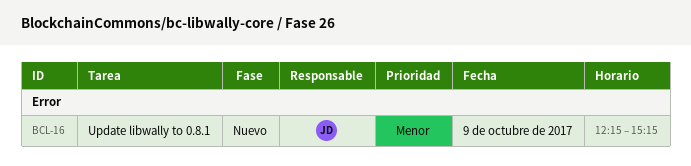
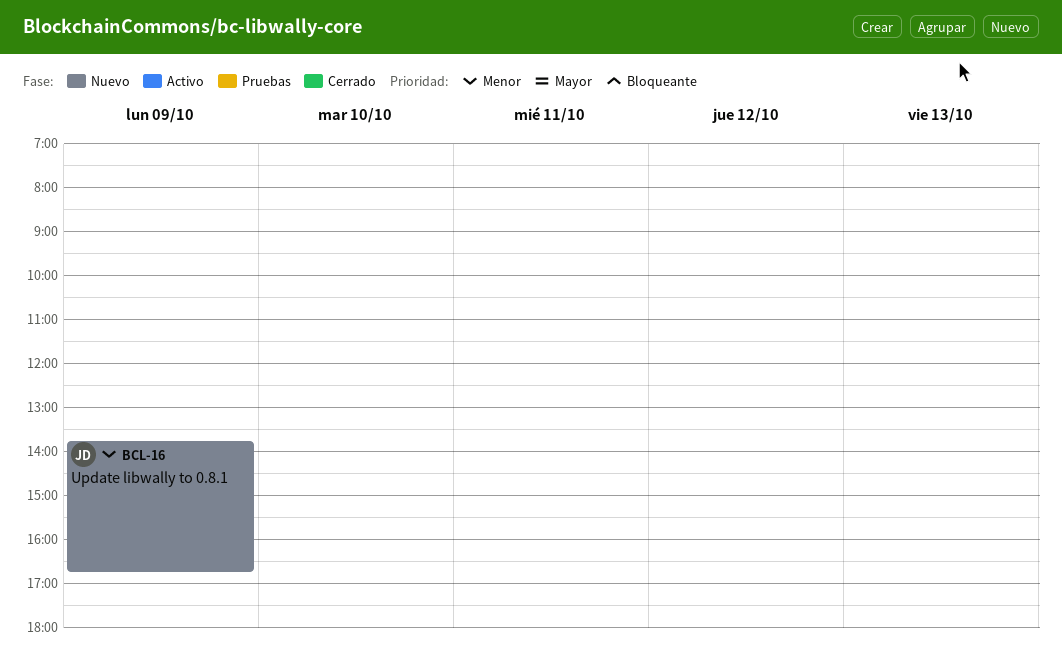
BCL-16, begins: 12:15 -> 13:45
BCL-16, ends: 15:15 -> 16:45

